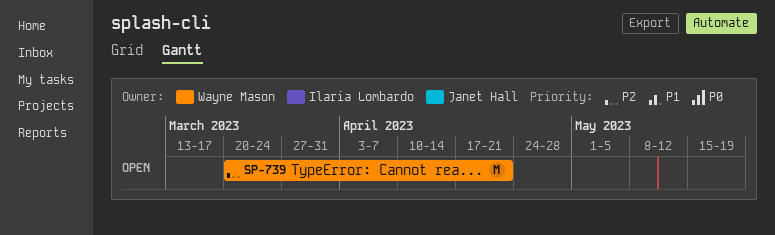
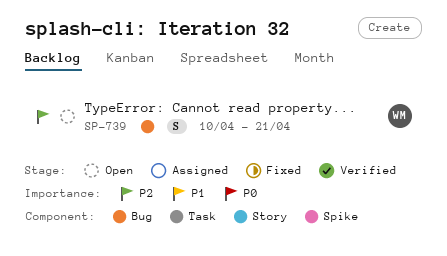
SP-739, estimate: M -> S
SP-739, start: Mar 20 -> Apr 10

